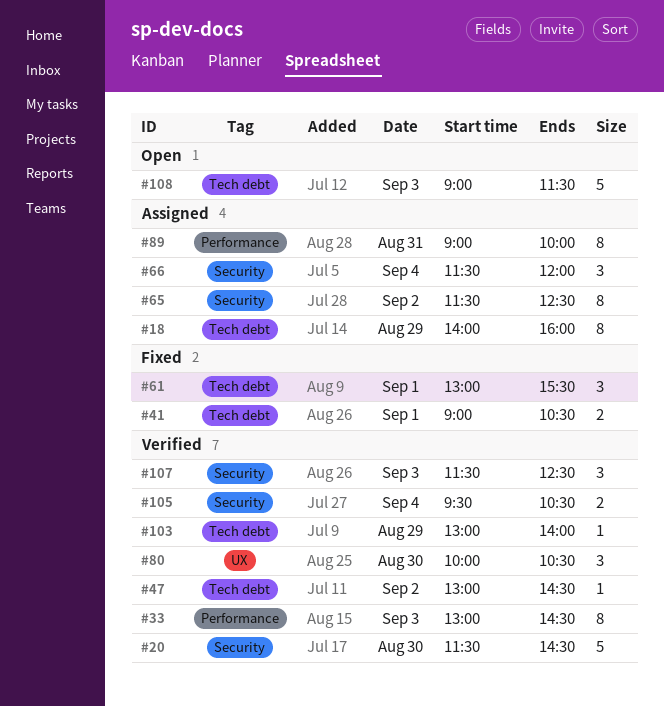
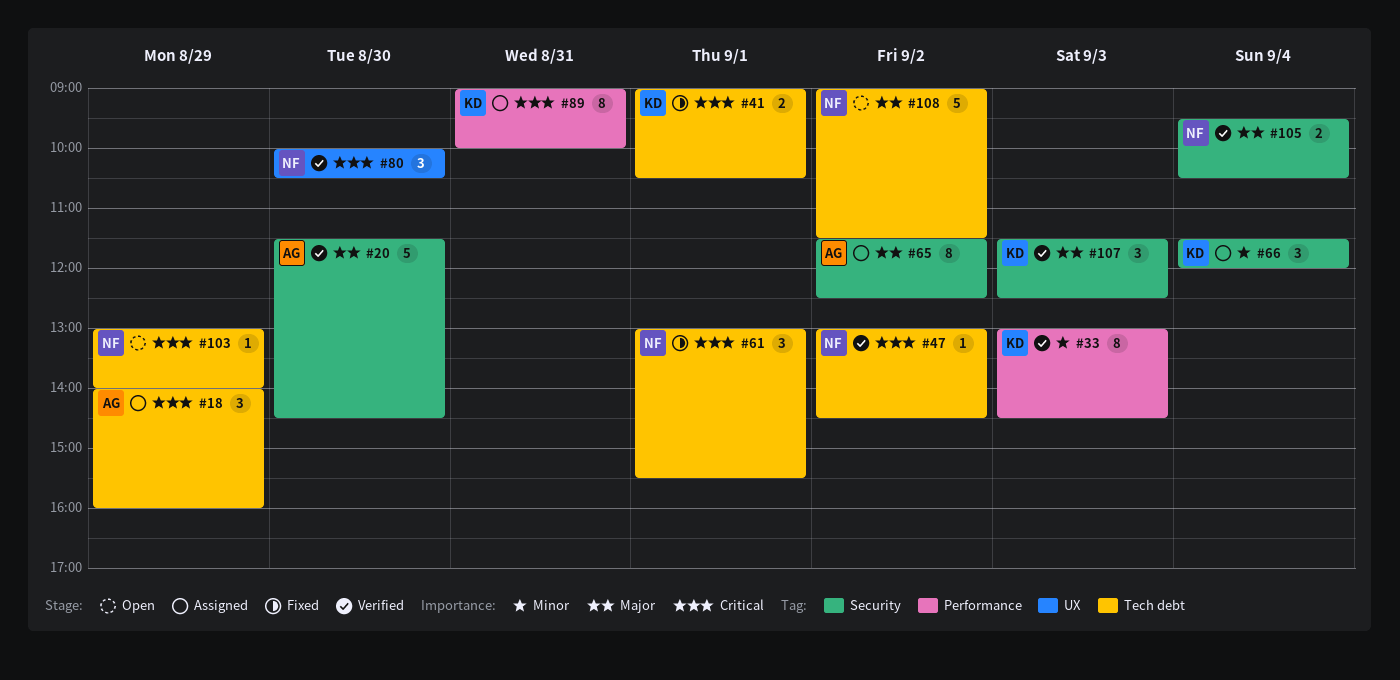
#18, estimate: 8 -> 3
#103, status: Verified -> Open
#108, day: Sep 3 -> Sep 2

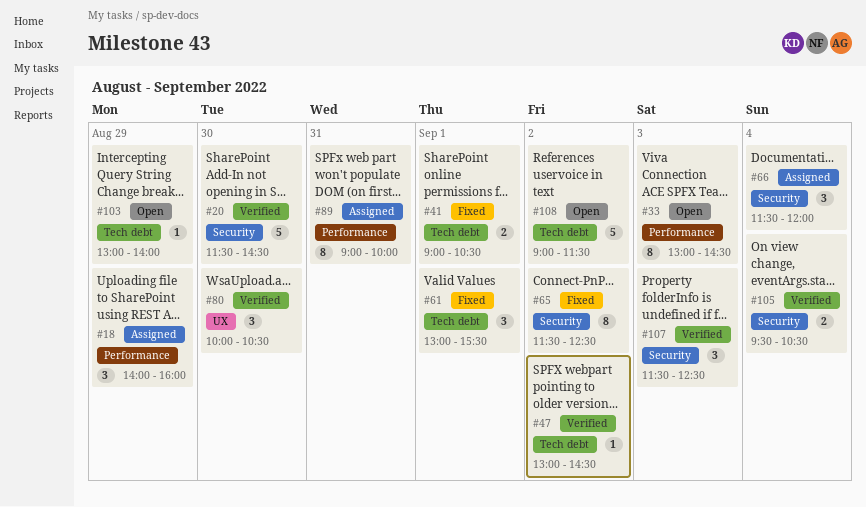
#18, label: Tech debt -> Performance
#33, status: Verified -> Open
#65, status: Assigned -> Fixed

